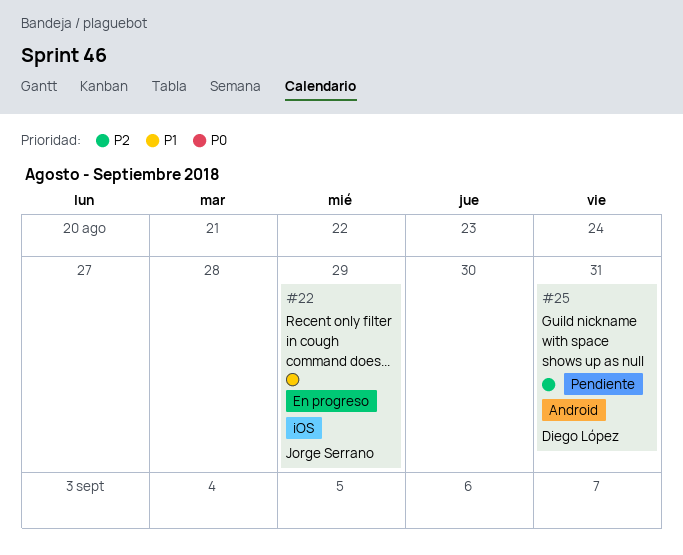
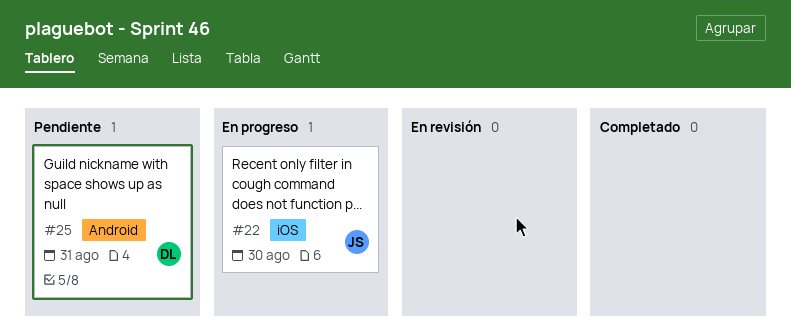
#22, due: Aug 29 -> Aug 30

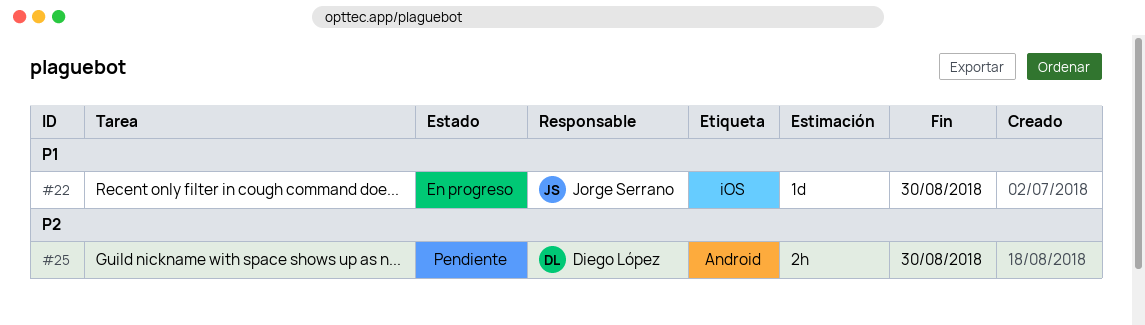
#25, due: Aug 31 -> Aug 30

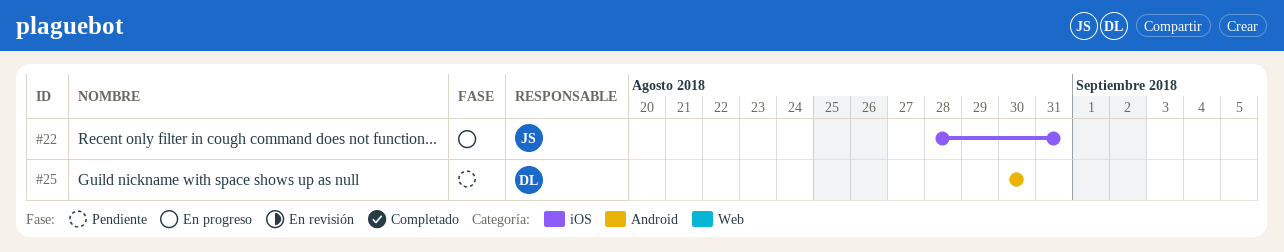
#22, due: Aug 30 -> Aug 31

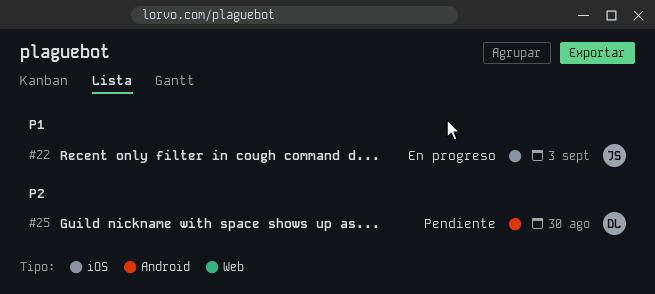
#22, due: Aug 31 -> Sep 3

